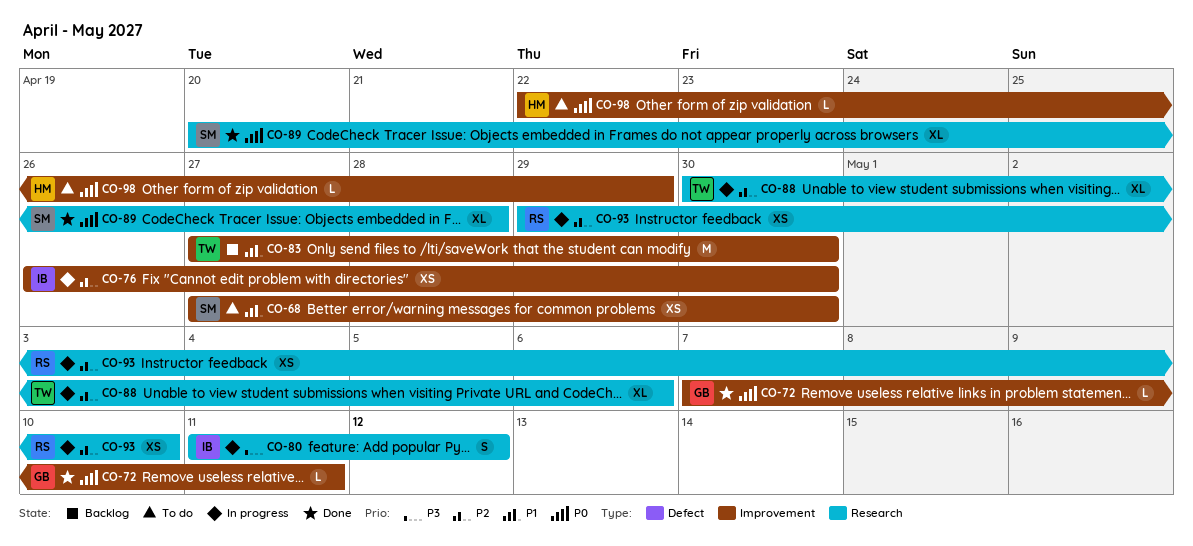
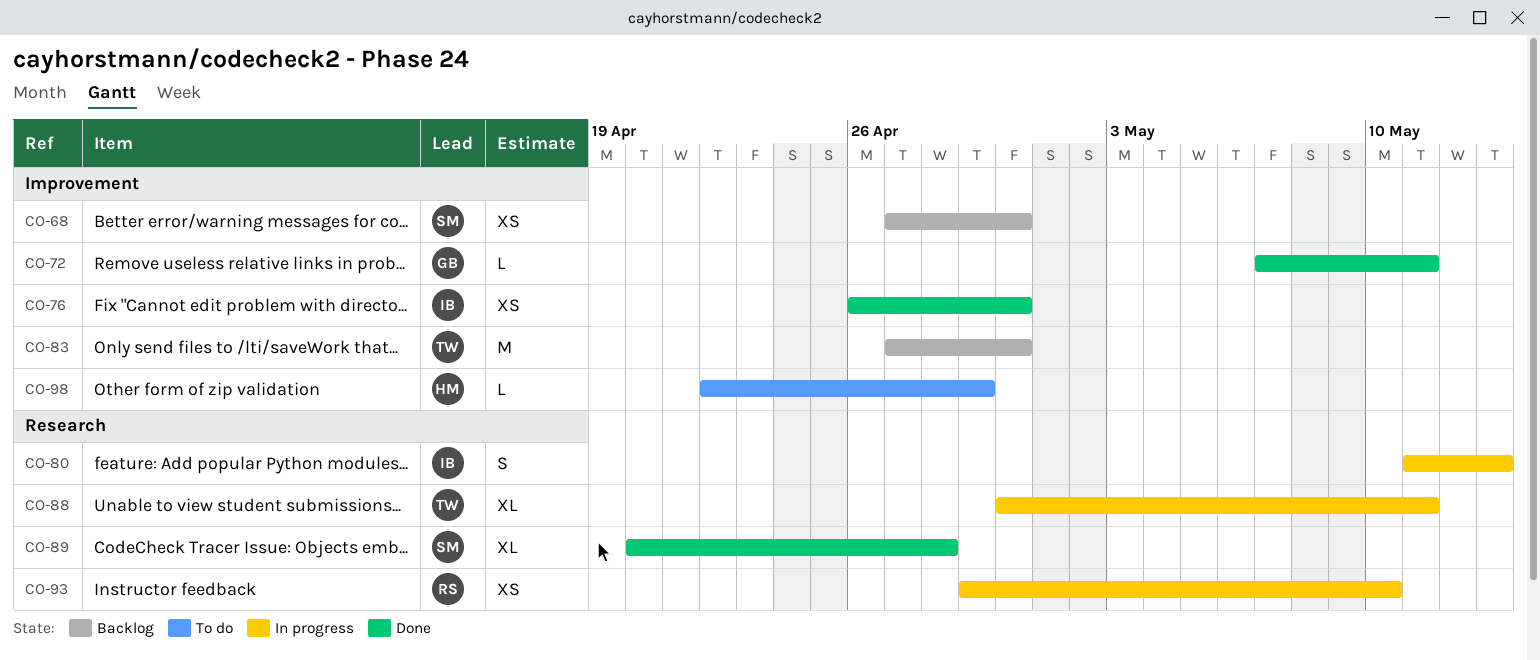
CO-68, status: To do -> Backlog
CO-76, status: In progress -> Done
CO-80, due: May 12 -> May 13
CO-88, due: May 6 -> May 11

